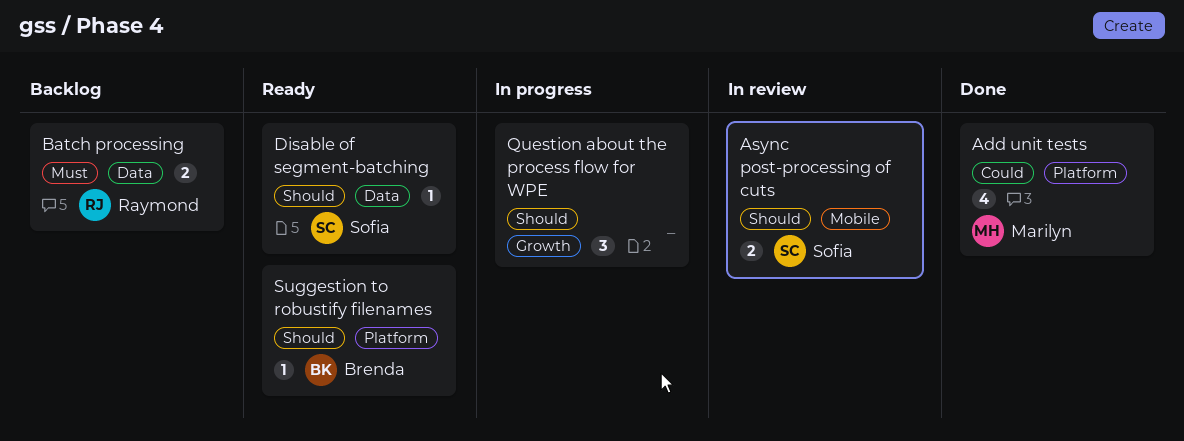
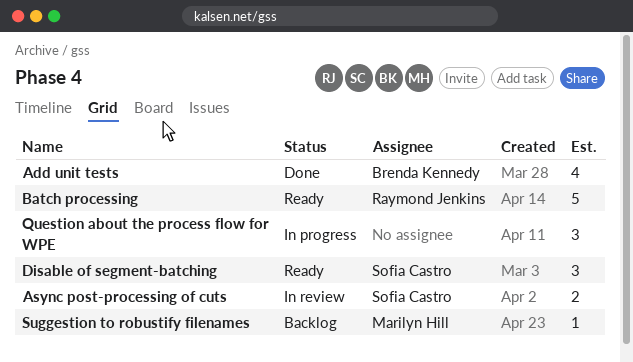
Add unit tests, owner: Marilyn Hill -> Brenda Kennedy
Batch processing, status: Backlog -> Ready
Batch processing, estimate: 2 -> 5
Disable of segment-batching, estimate: 1 -> 3
Suggestion to robustify filenames, status: Ready -> Backlog
Suggestion to robustify filenames, owner: Brenda Kennedy -> Marilyn Hill

